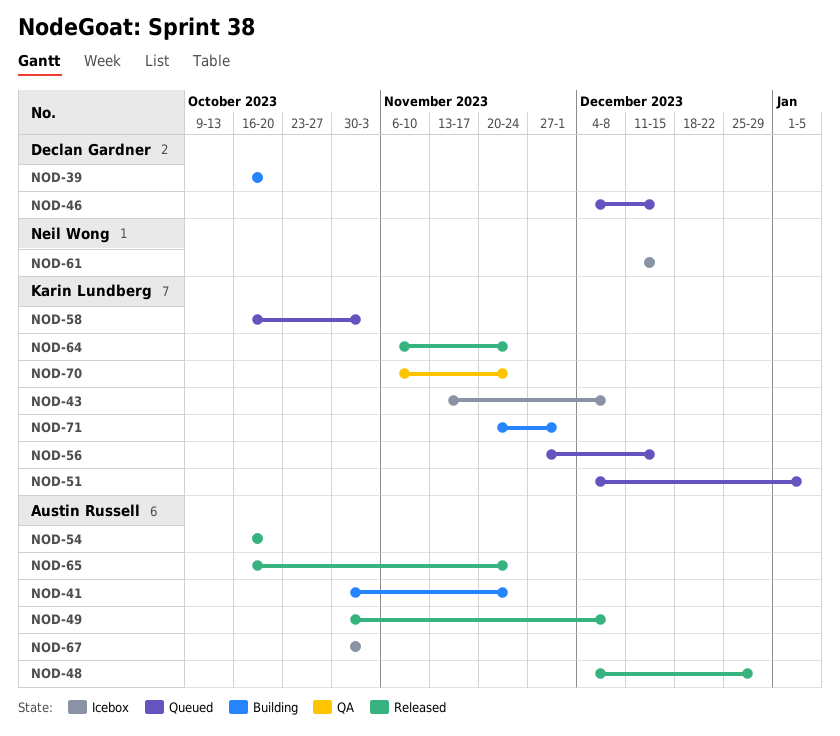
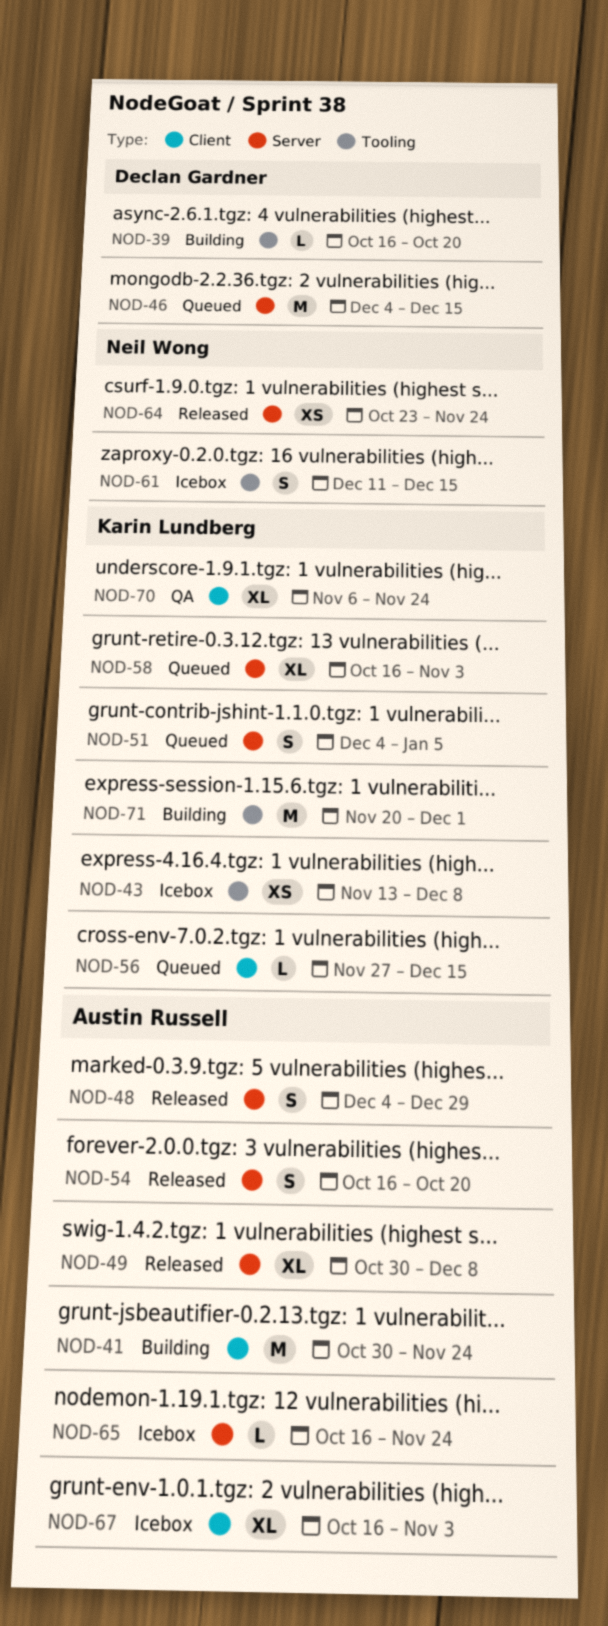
NOD-64, owner: Karin Lundberg -> Neil Wong
NOD-64, start: Nov 6 -> Oct 23
NOD-65, status: Released -> Icebox
NOD-67, start: Oct 30 -> Oct 16

